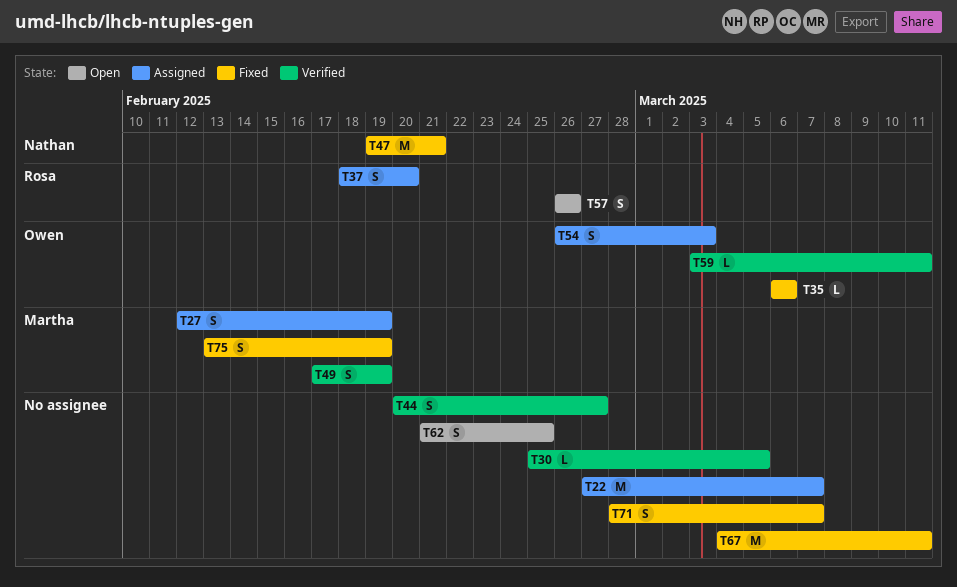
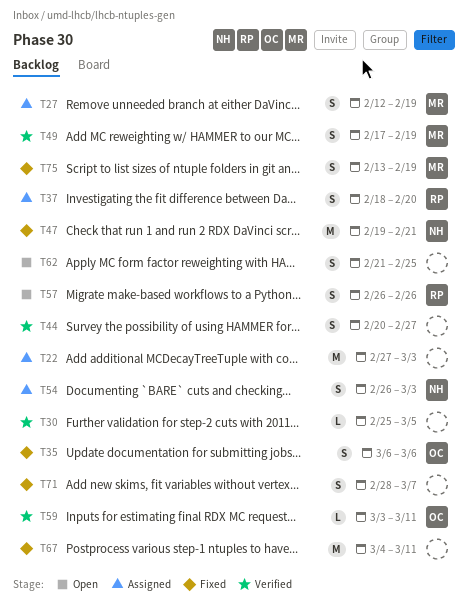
T22, due: Mar 7 -> Mar 3
T35, estimate: L -> S
T54, owner: Owen -> Nathan

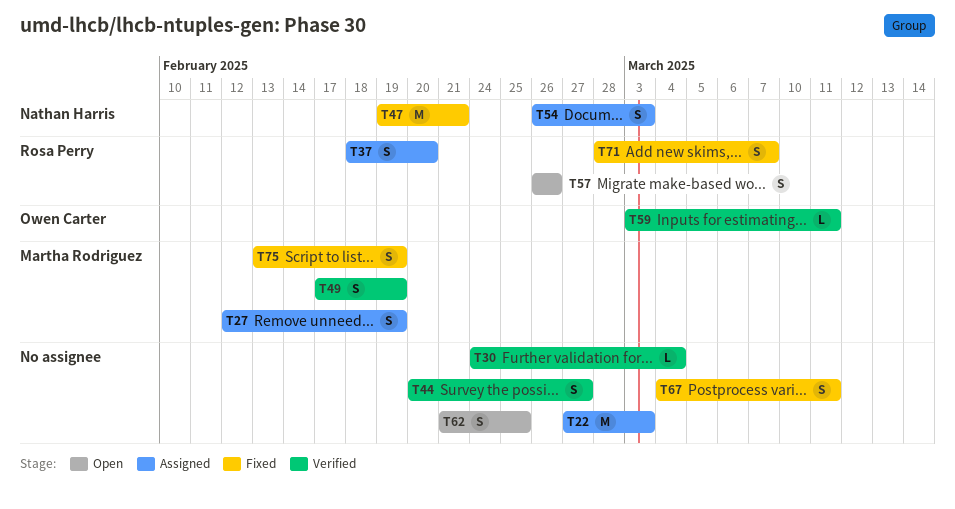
T30, start: Feb 25 -> Feb 24
T30, due: Mar 5 -> Mar 4
T35: present -> none
T67, estimate: M -> S
T71, owner: none -> Rosa Perry

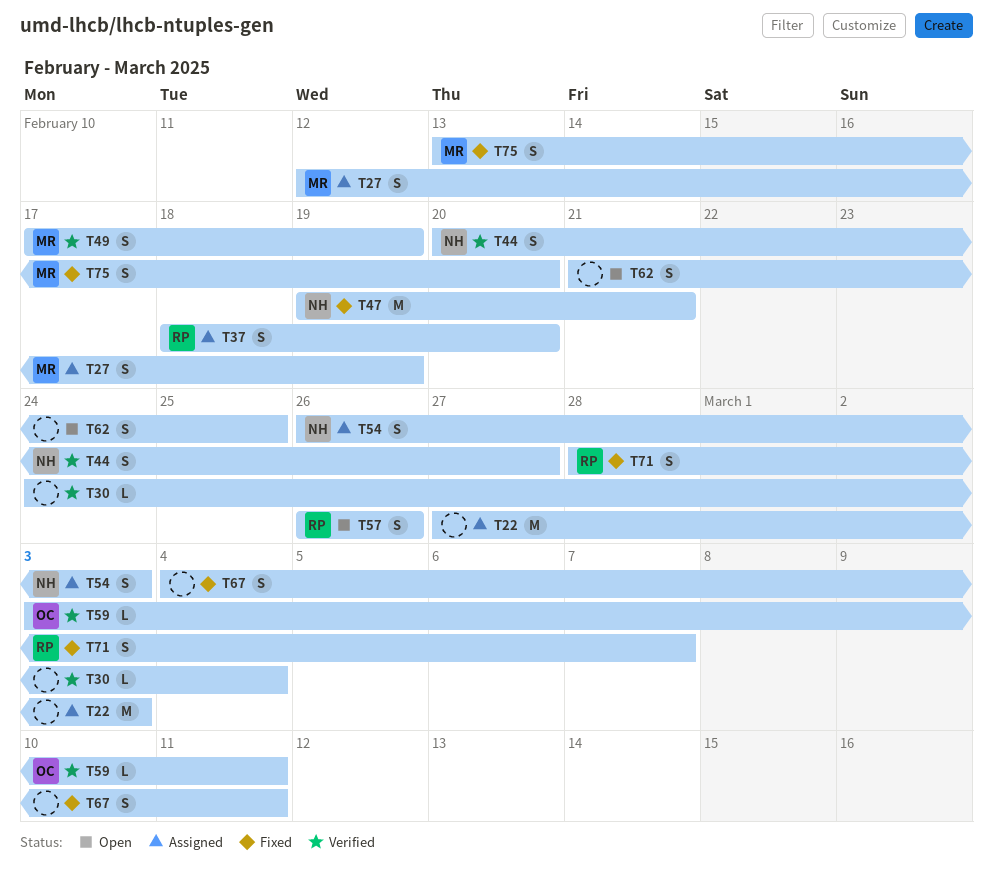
T44, owner: none -> Nathan Harris
T75, due: Feb 19 -> Feb 20

